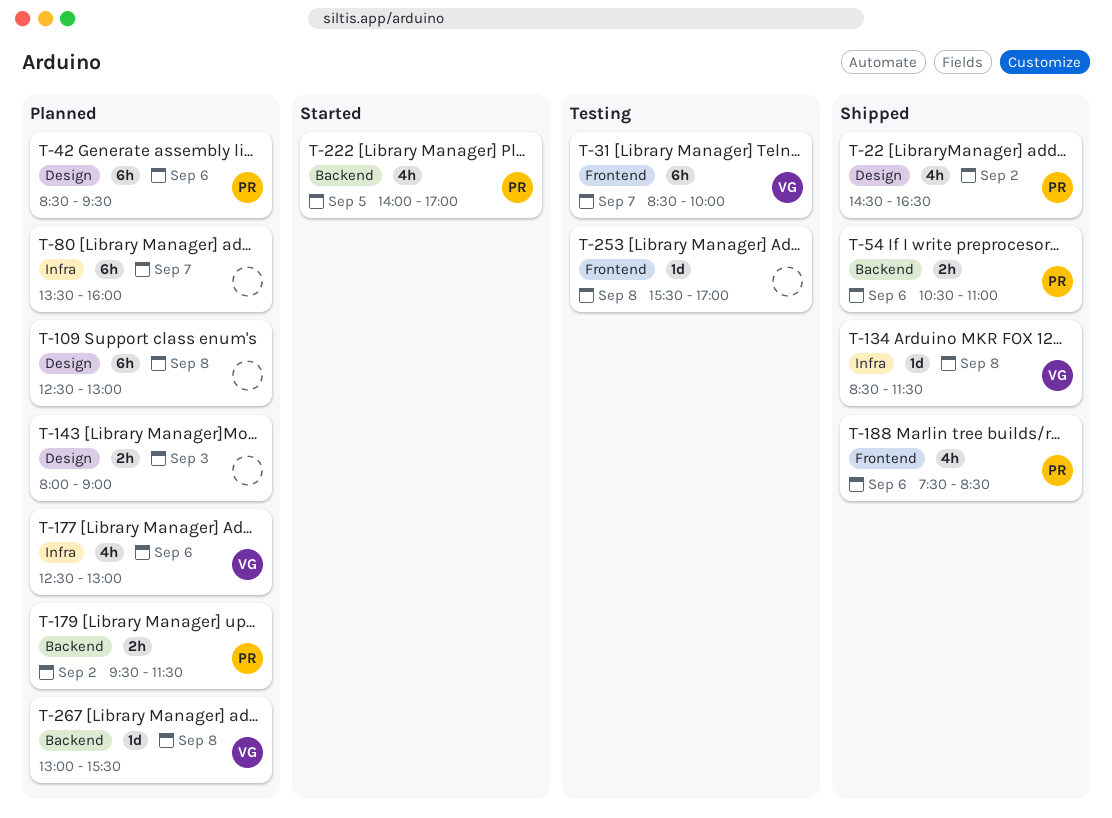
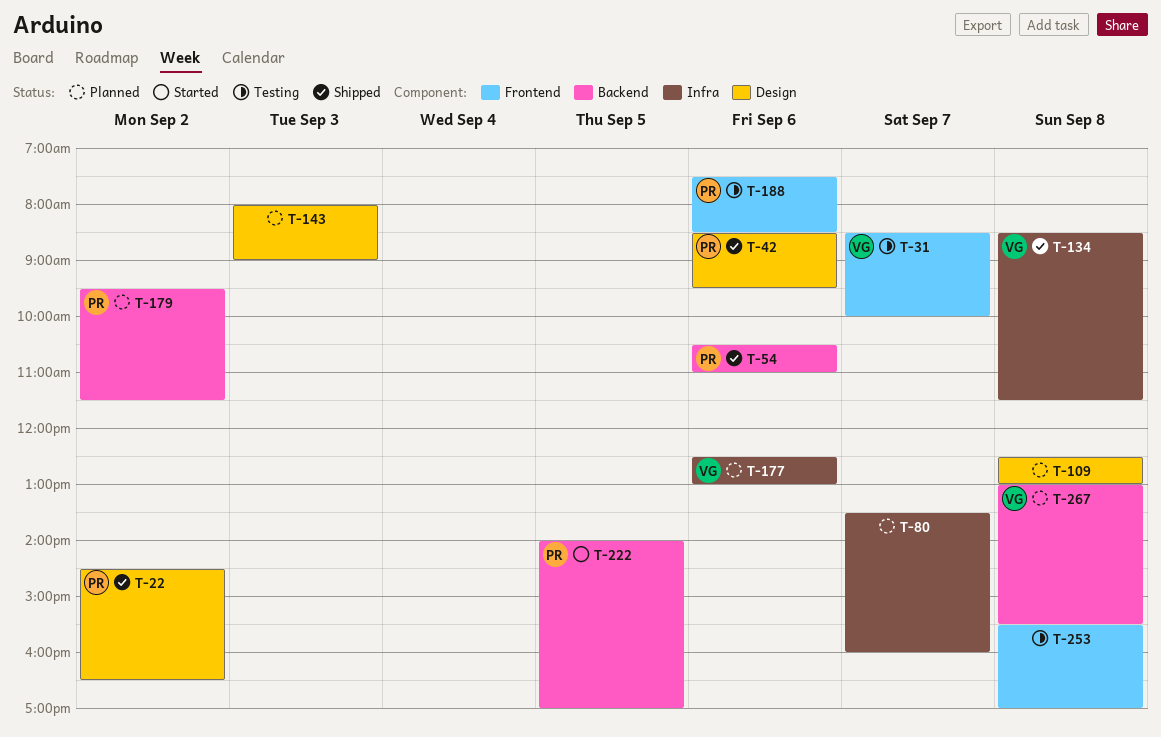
T-42, status: Planned -> Shipped
T-188, status: Shipped -> Testing

